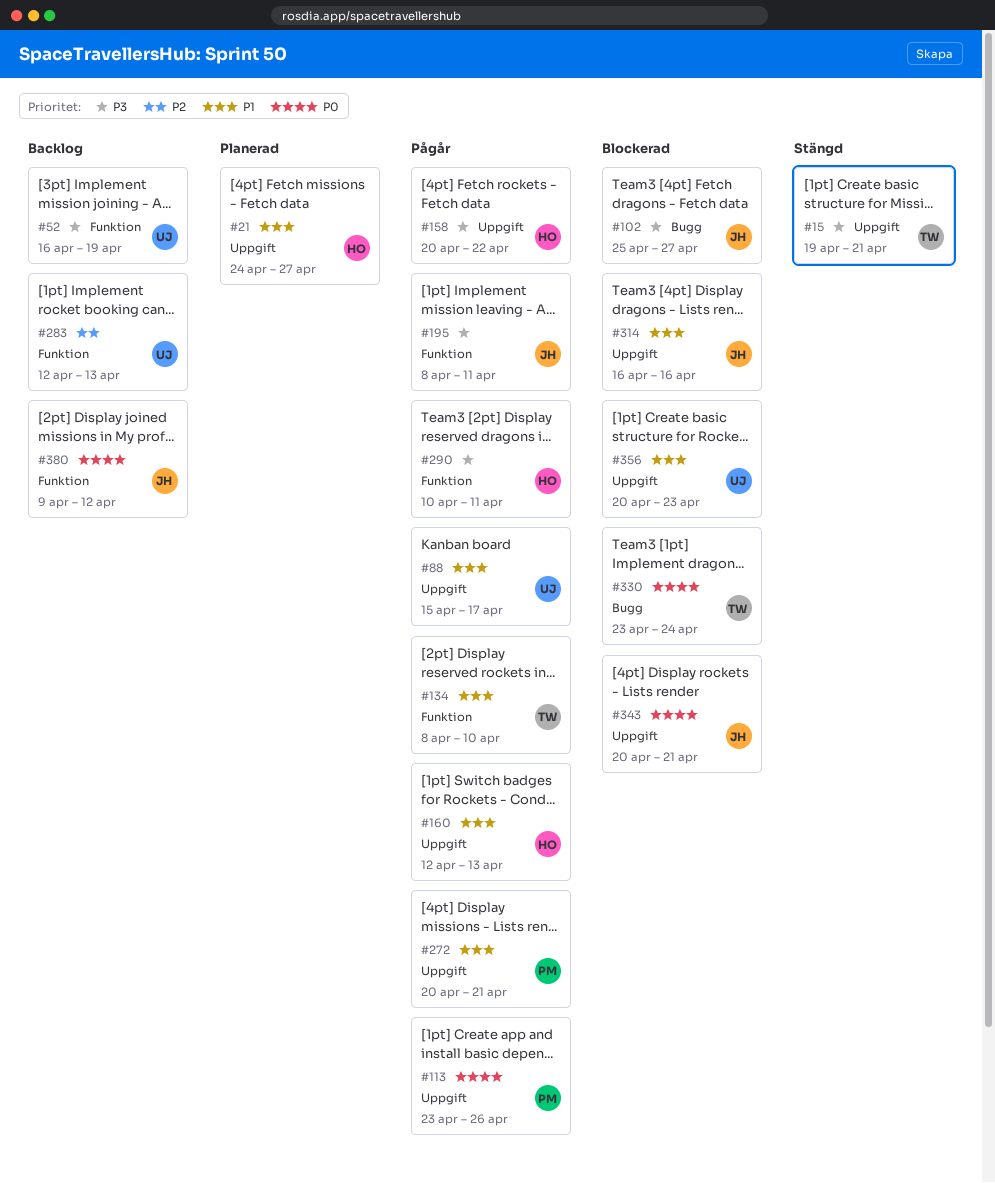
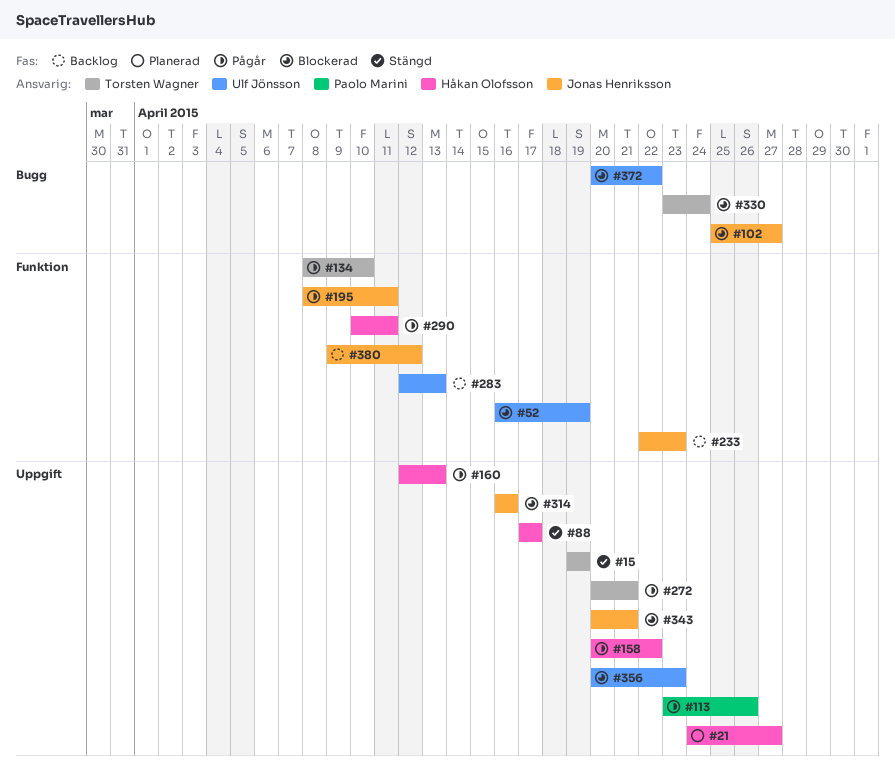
#15, due: Apr 21 -> Apr 19
#52, status: Backlog -> Blockerad
#88, status: Pågår -> Stängd
#88, owner: Ulf Jönsson -> Håkan Olofsson
#88, start: Apr 15 -> Apr 17
#233: none -> present
#272, owner: Paolo Marini -> Torsten Wagner
#372: none -> present

